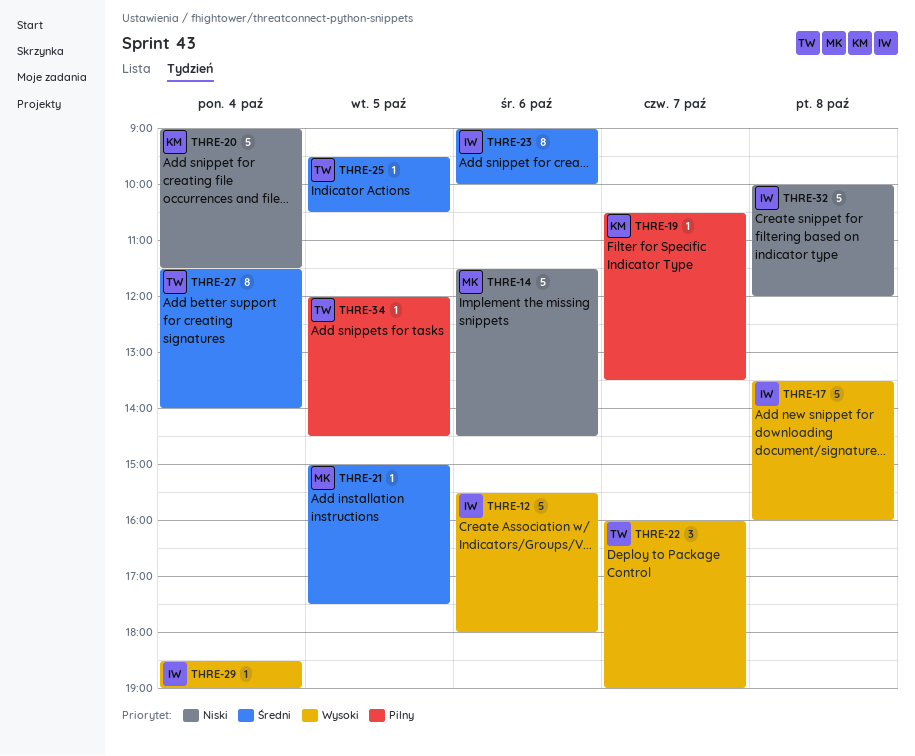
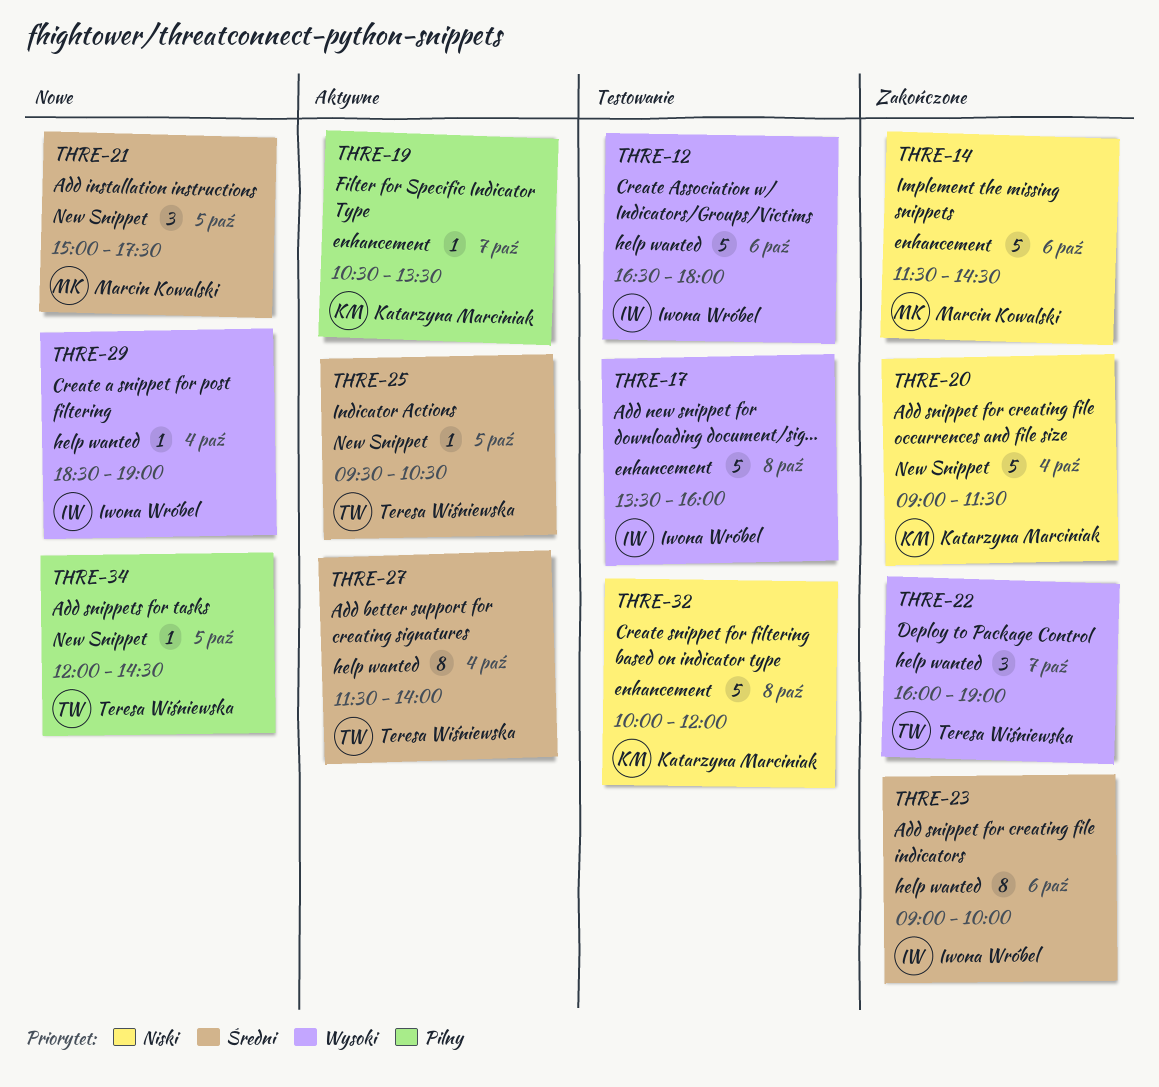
THRE-12, begins: 15:30 -> 16:30
THRE-21, estimate: 1 -> 3
THRE-32, owner: Iwona Wróbel -> Katarzyna Marciniak

